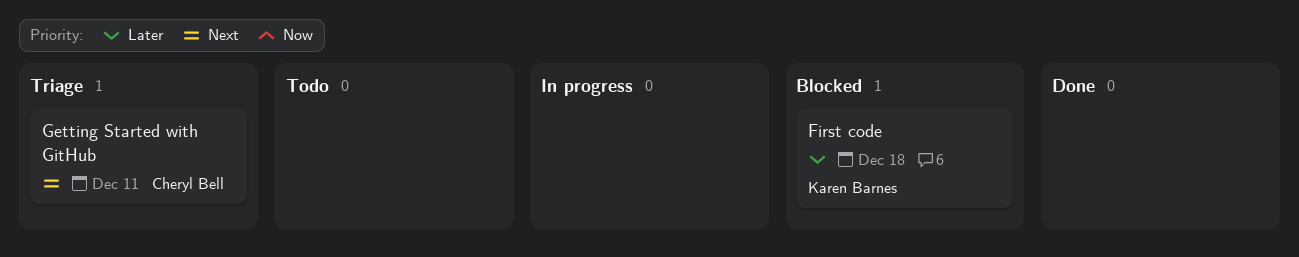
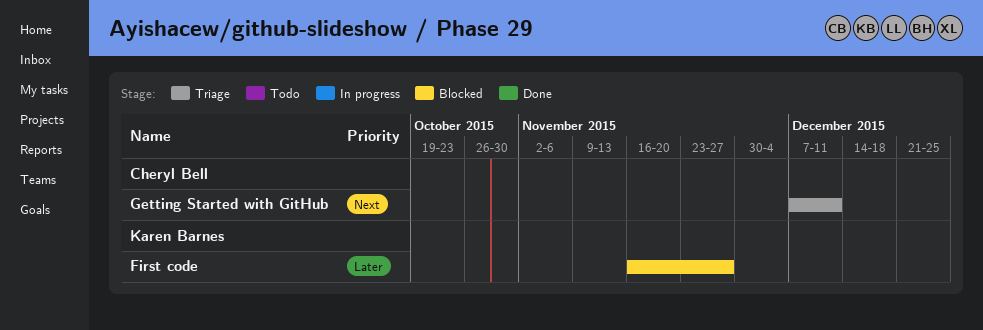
First code, due: Dec 18 -> Nov 27

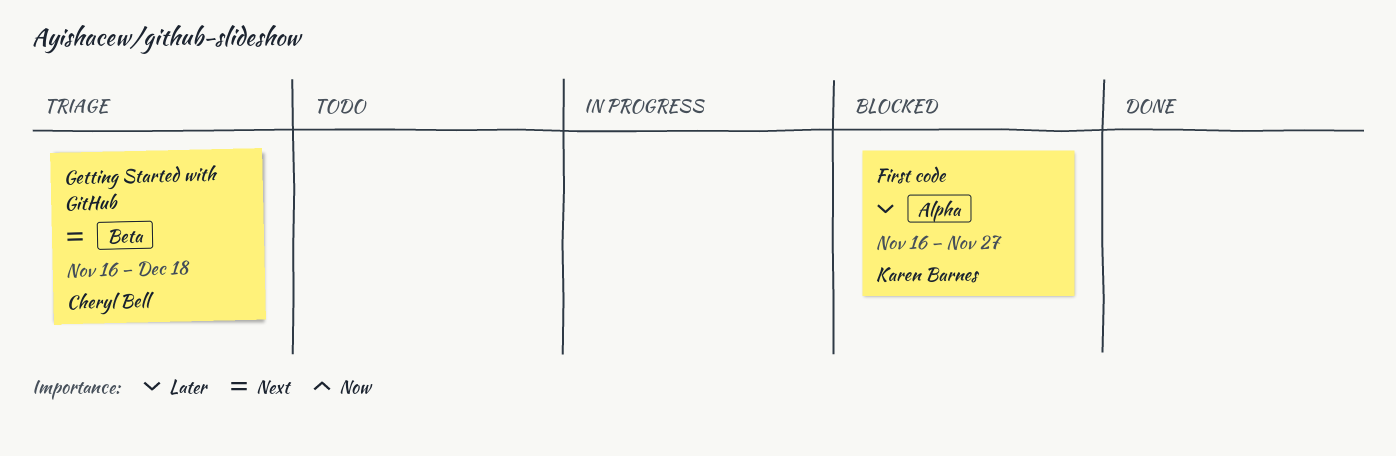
Getting Started with GitHub, start: Dec 7 -> Nov 16
Getting Started with GitHub, due: Dec 11 -> Dec 18

